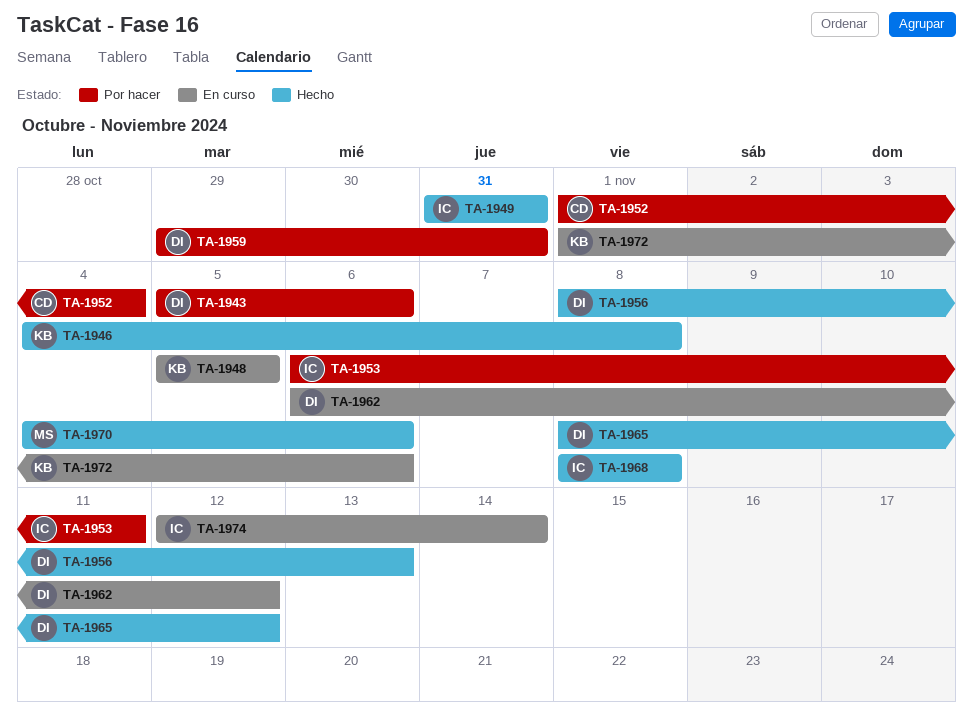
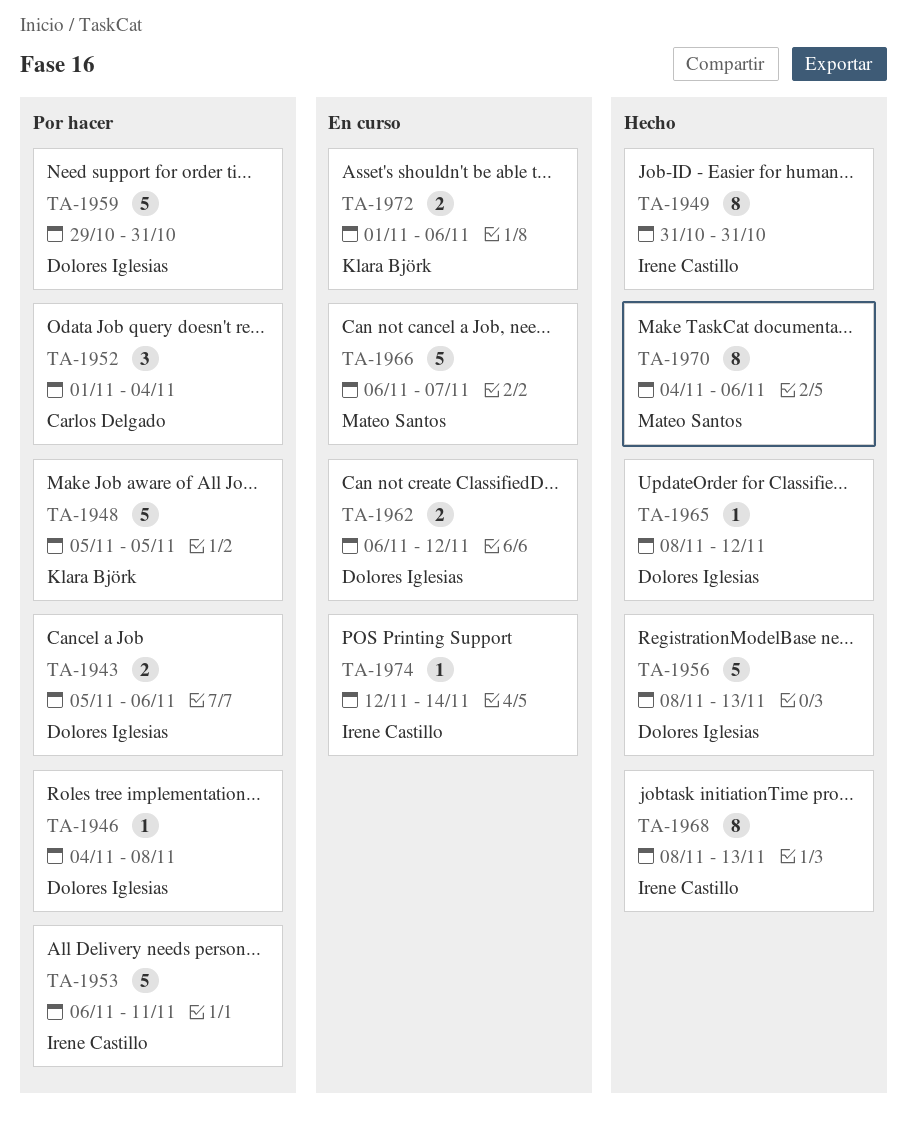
TA-1946, status: Hecho -> Por hacer
TA-1946, owner: Klara Björk -> Dolores Iglesias
TA-1948, status: En curso -> Por hacer
TA-1966: none -> present
TA-1968, due: Nov 8 -> Nov 13

